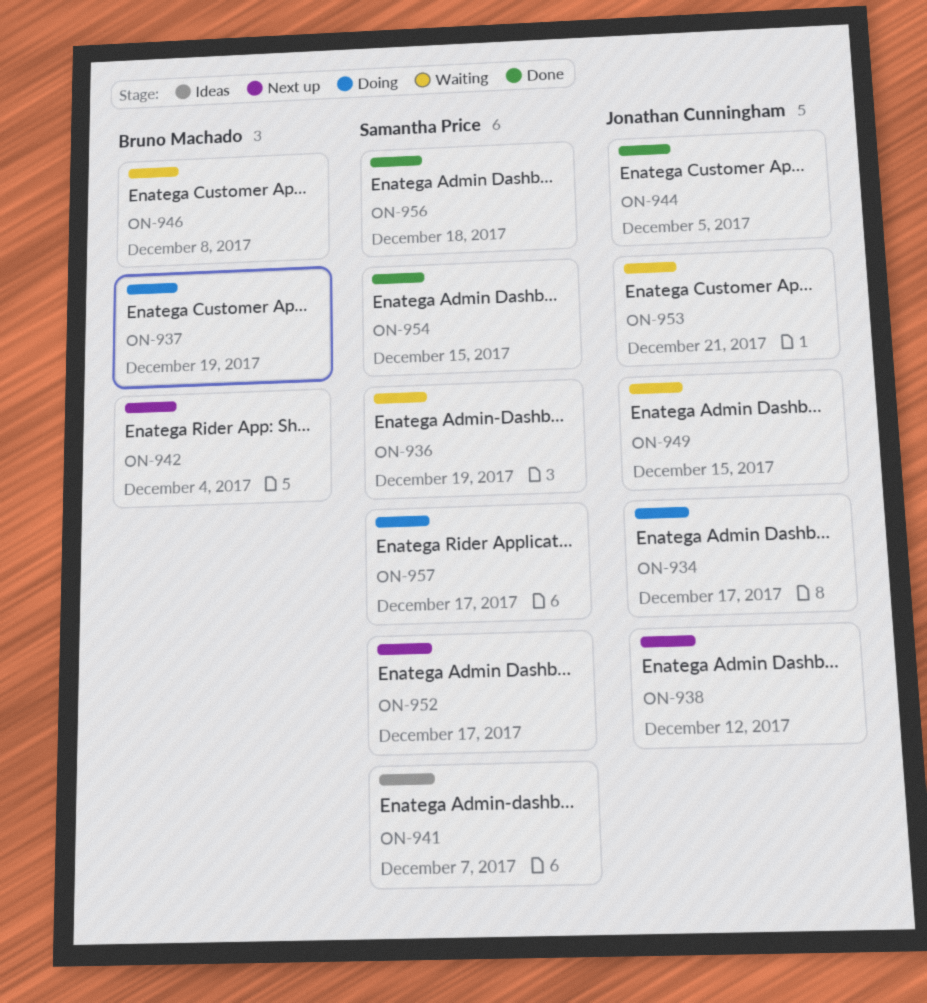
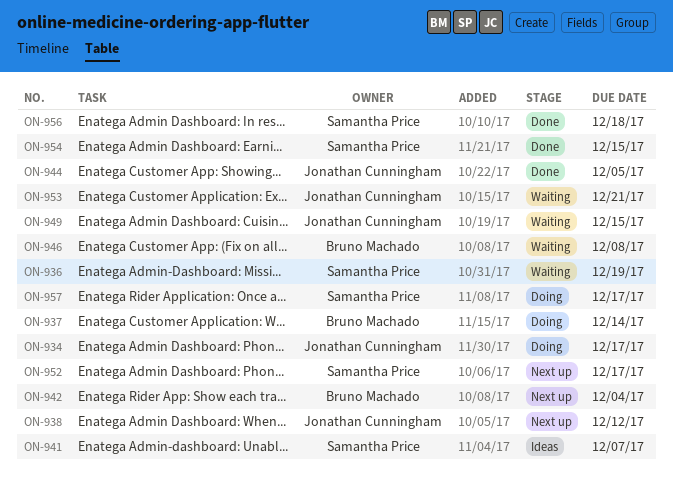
ON-937, due: Dec 19 -> Dec 14

